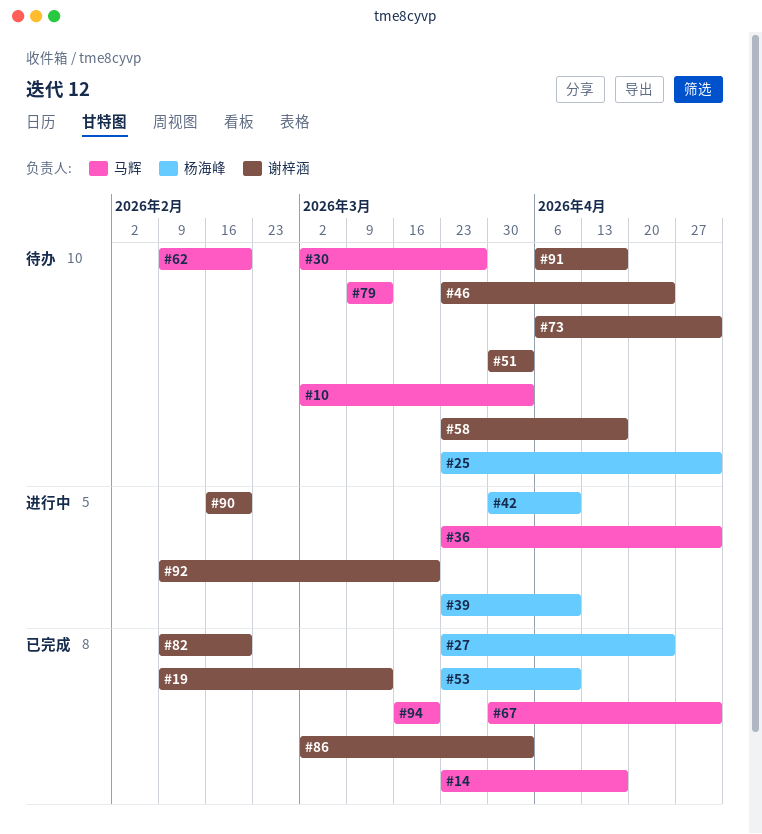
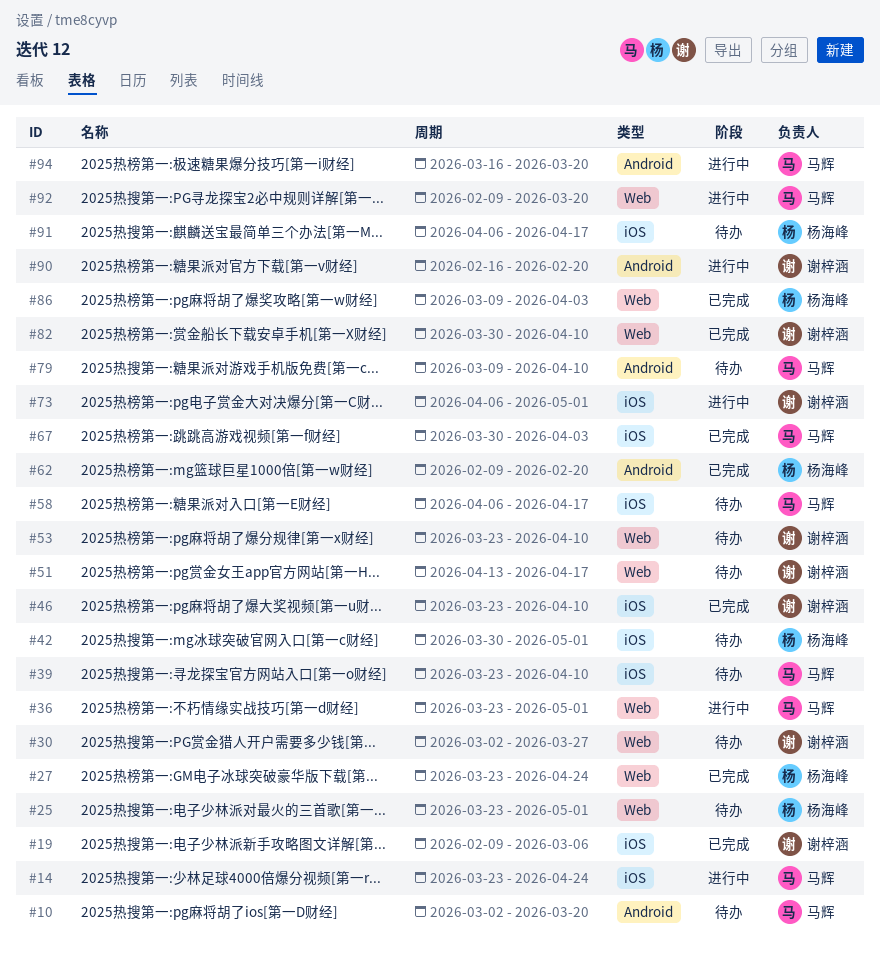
#10, due: Apr 3 -> Mar 20
#14, status: 已完成 -> 进行中
#14, due: Apr 17 -> Apr 24
#19, due: Mar 13 -> Mar 6
#30, owner: 马辉 -> 谢梓涵
#39, status: 进行中 -> 待办
#39, owner: 杨海峰 -> 马辉
#42, status: 进行中 -> 待办
#42, due: Apr 10 -> May 1
#46, status: 待办 -> 已完成
#46, due: Apr 24 -> Apr 10
#51, start: Mar 30 -> Apr 13
#51, due: Apr 3 -> Apr 17
#53, status: 已完成 -> 待办
#53, owner: 杨海峰 -> 谢梓涵
#58, owner: 谢梓涵 -> 马辉
#58, start: Mar 23 -> Apr 6
#62, status: 待办 -> 已完成
#62, owner: 马辉 -> 杨海峰
#67, due: May 1 -> Apr 3
#73, status: 待办 -> 进行中
#79, due: Mar 13 -> Apr 10
#82, start: Feb 9 -> Mar 30
#82, due: Feb 20 -> Apr 10
#86, owner: 谢梓涵 -> 杨海峰
#86, start: Mar 2 -> Mar 9
#91, owner: 谢梓涵 -> 杨海峰
#92, owner: 谢梓涵 -> 马辉
#94, status: 已完成 -> 进行中

